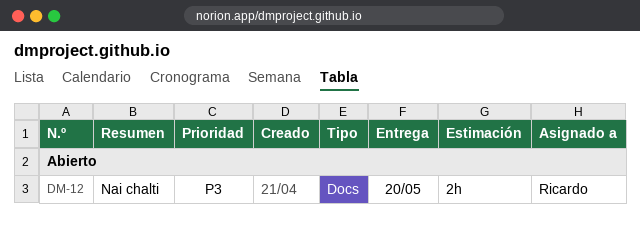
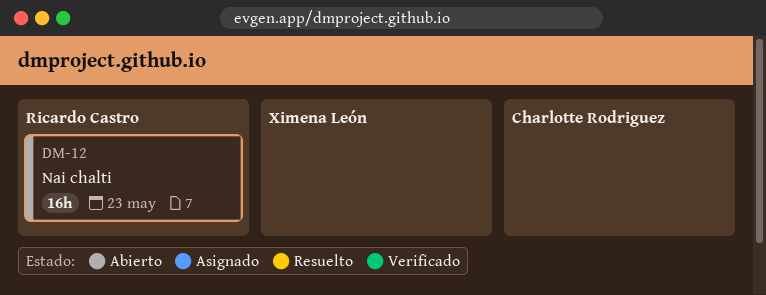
DM-12, estimate: 2h -> 16h
DM-12, due: May 20 -> May 23

